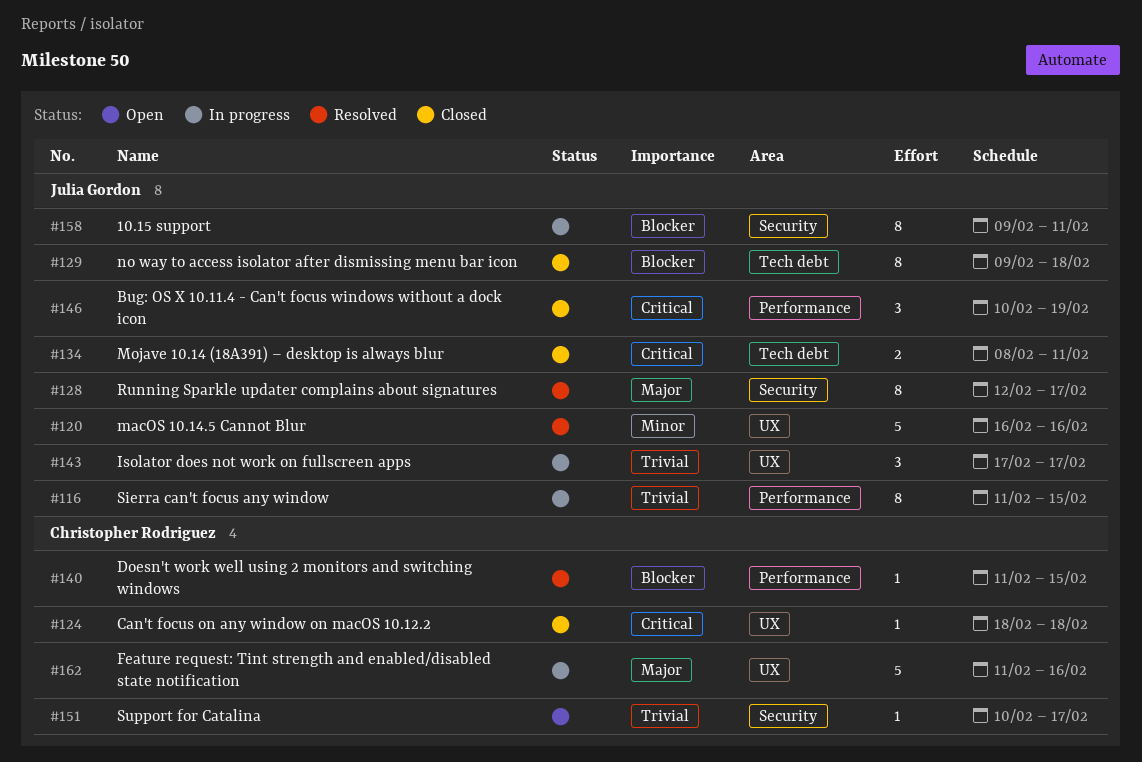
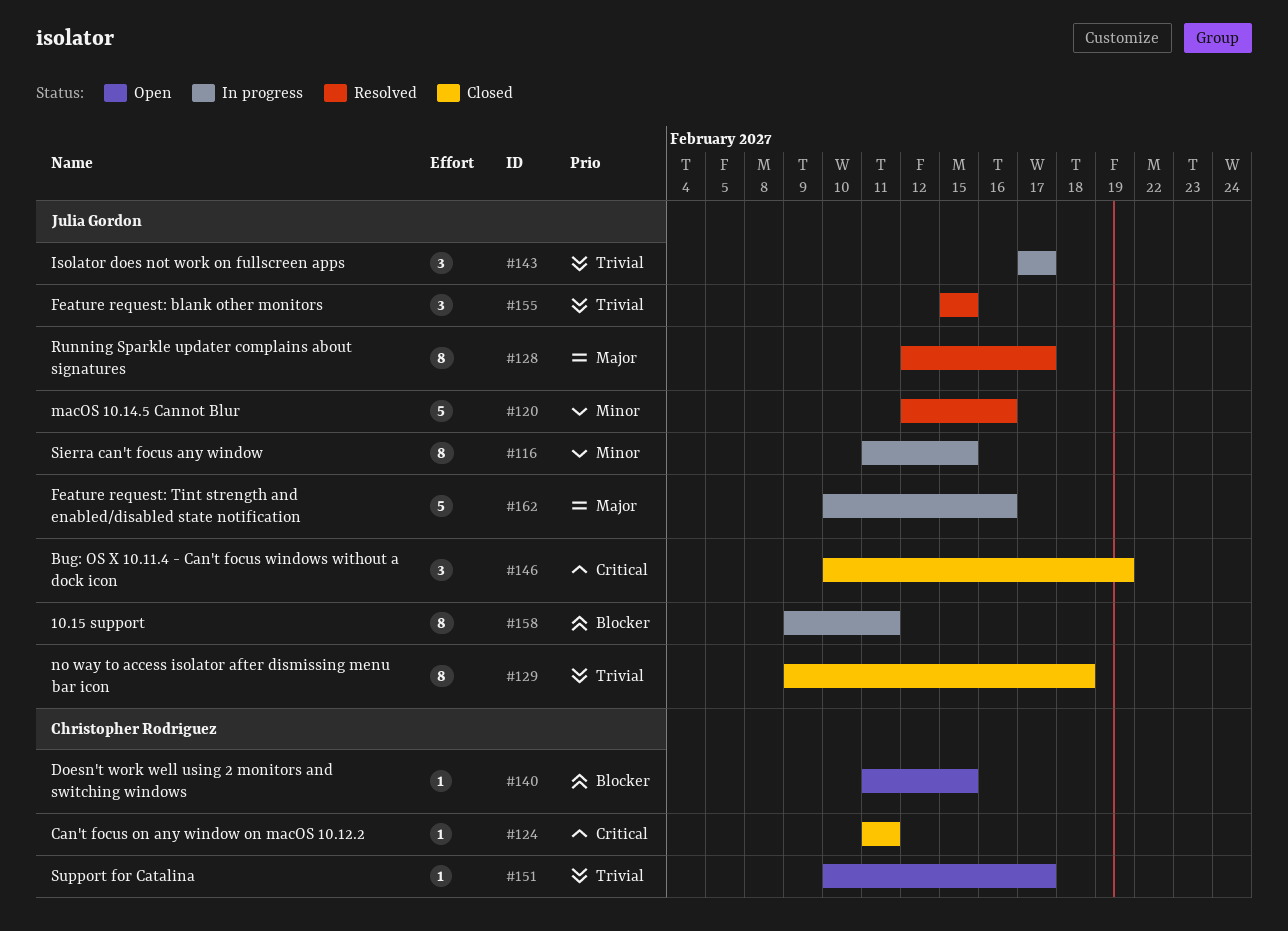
#116, priority: Trivial -> Minor
#120, start: Feb 16 -> Feb 12
#124, start: Feb 18 -> Feb 11
#124, due: Feb 18 -> Feb 11
#129, priority: Blocker -> Trivial
#134: present -> none
#140, status: Resolved -> Open
#155: none -> present
#162, owner: Christopher Rodriguez -> Julia Gordon
#162, start: Feb 11 -> Feb 10

